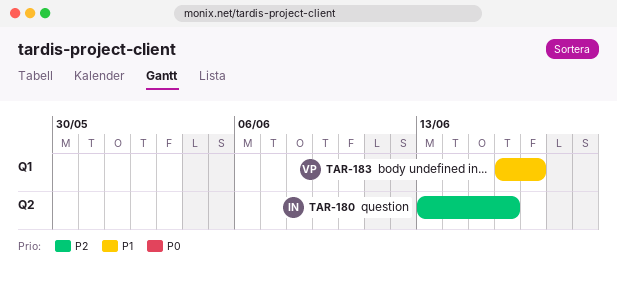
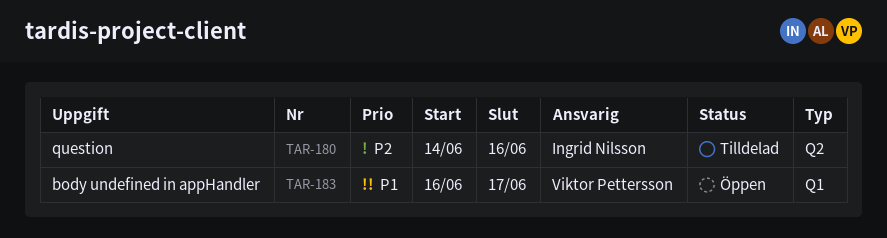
TAR-180, start: Jun 13 -> Jun 14

